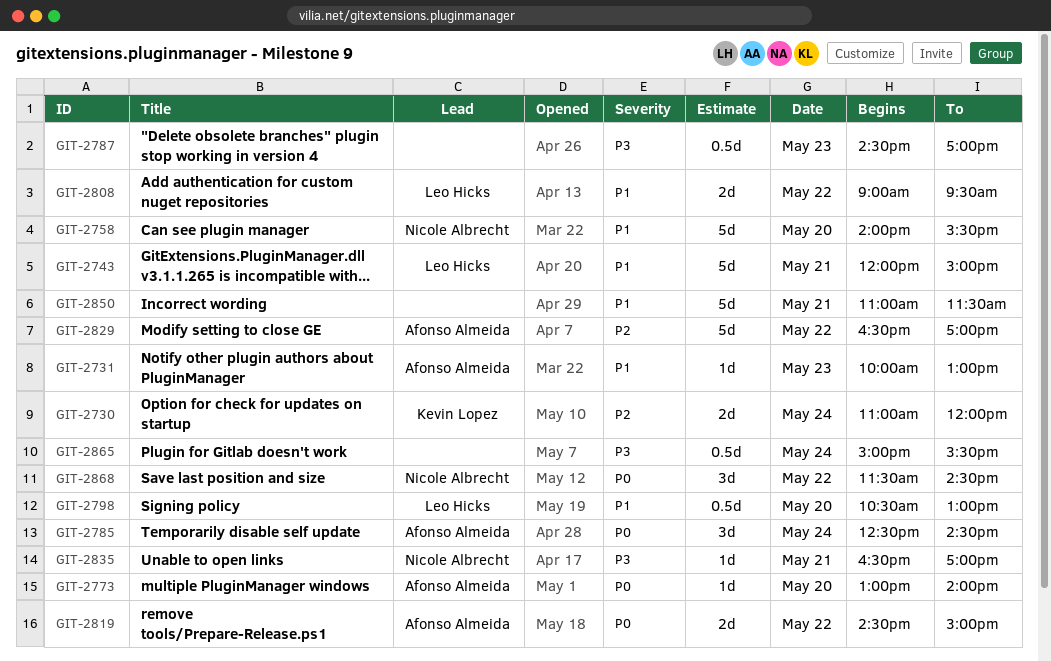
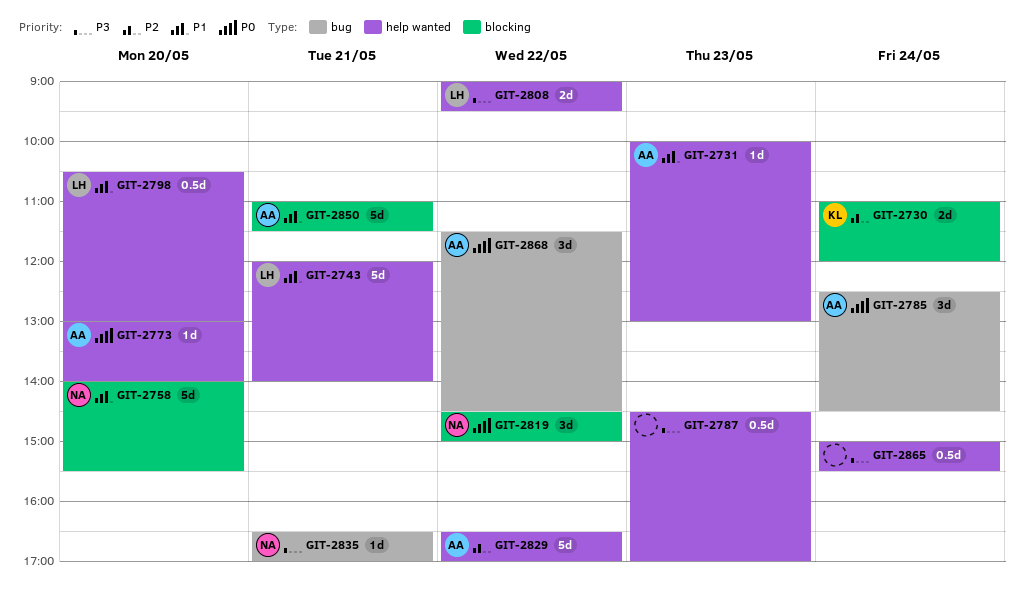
GIT-2743, ends: 15:00 -> 14:00
GIT-2808, priority: P1 -> P3
GIT-2819, owner: Afonso Almeida -> Nicole Albrecht
GIT-2819, estimate: 2d -> 3d
GIT-2850, owner: none -> Afonso Almeida
GIT-2868, owner: Nicole Albrecht -> Afonso Almeida

